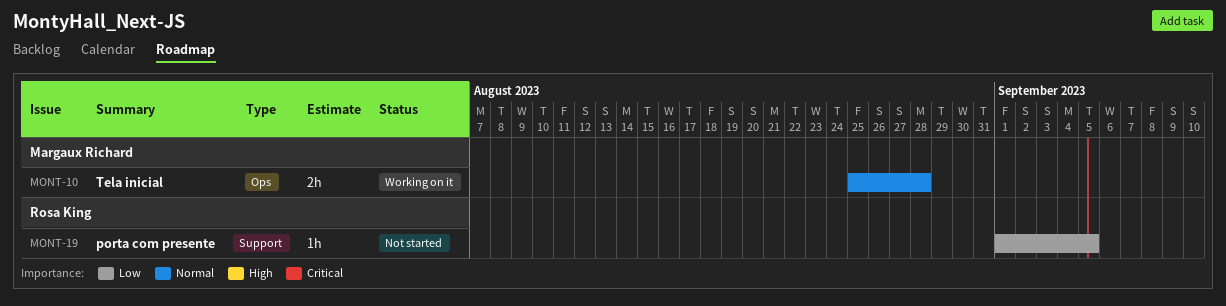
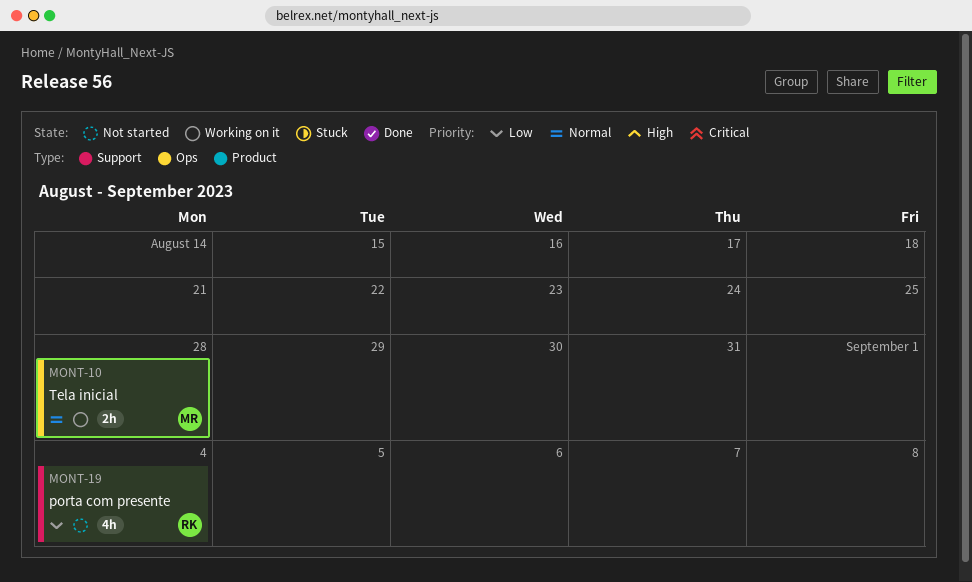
MONT-19, estimate: 1h -> 4h
MONT-19, due: Sep 5 -> Sep 4

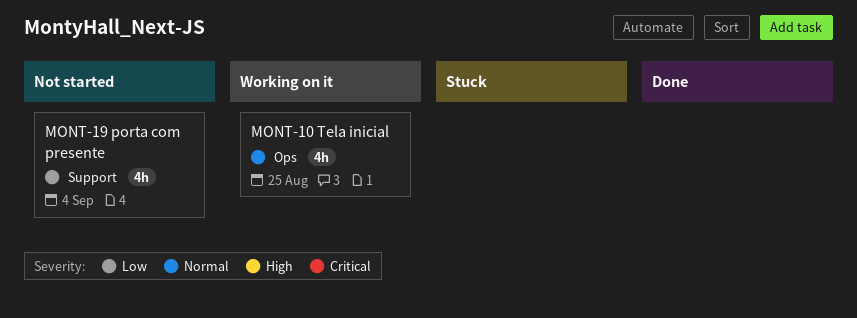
MONT-10, estimate: 2h -> 4h
MONT-10, due: Aug 28 -> Aug 25

